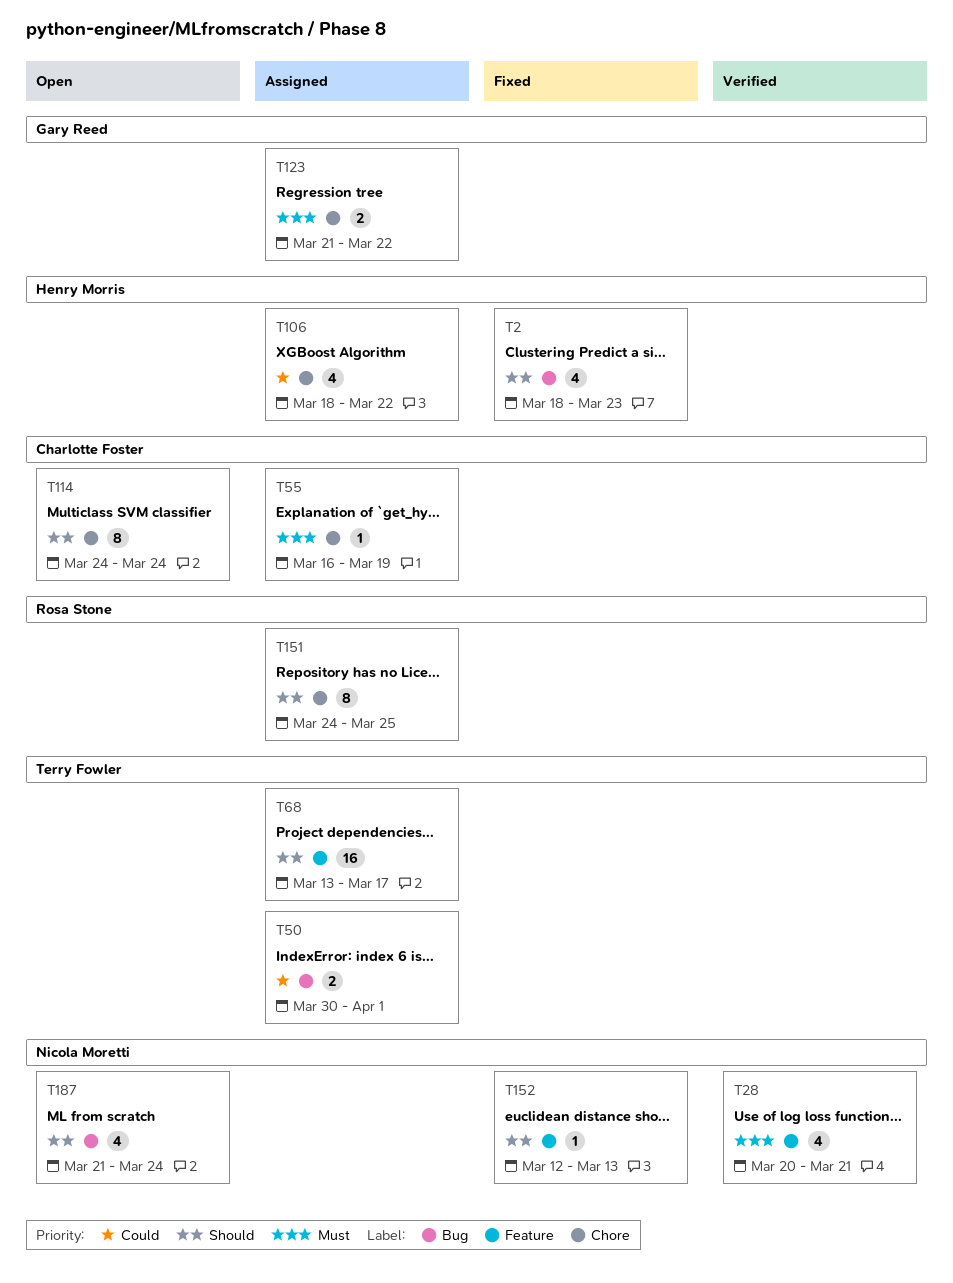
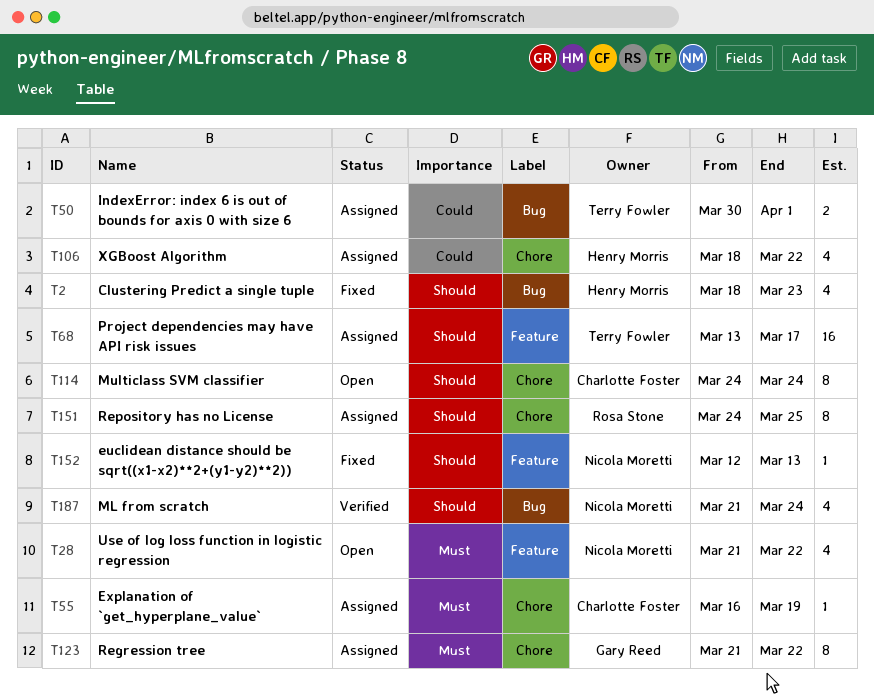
T28, status: Verified -> Open
T28, start: Mar 20 -> Mar 21
T28, due: Mar 21 -> Mar 22
T123, estimate: 2 -> 8
T187, status: Open -> Verified

